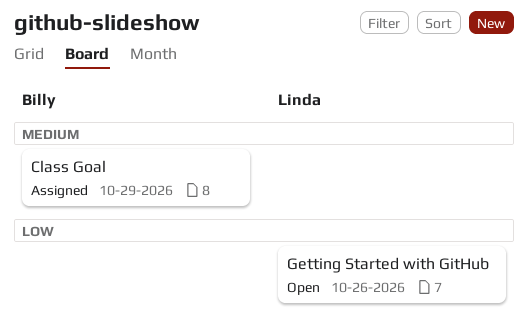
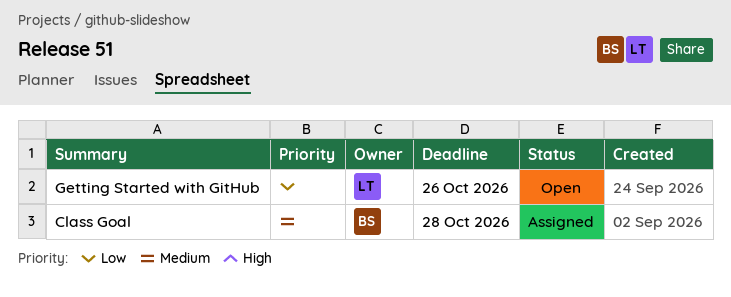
Class Goal, due: Oct 29 -> Oct 28

